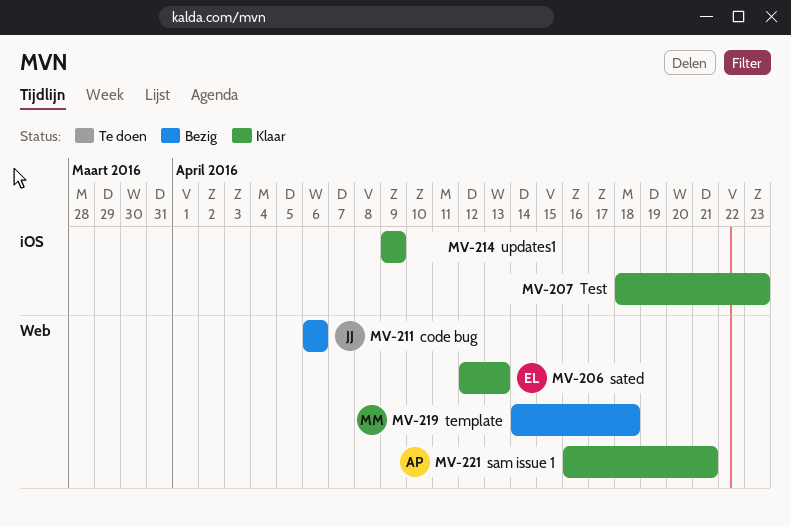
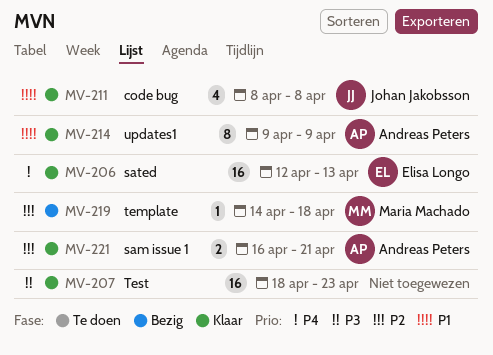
MV-211, status: Bezig -> Klaar
MV-211, start: Apr 6 -> Apr 8
MV-211, due: Apr 6 -> Apr 8
MV-214, owner: none -> Andreas Peters

